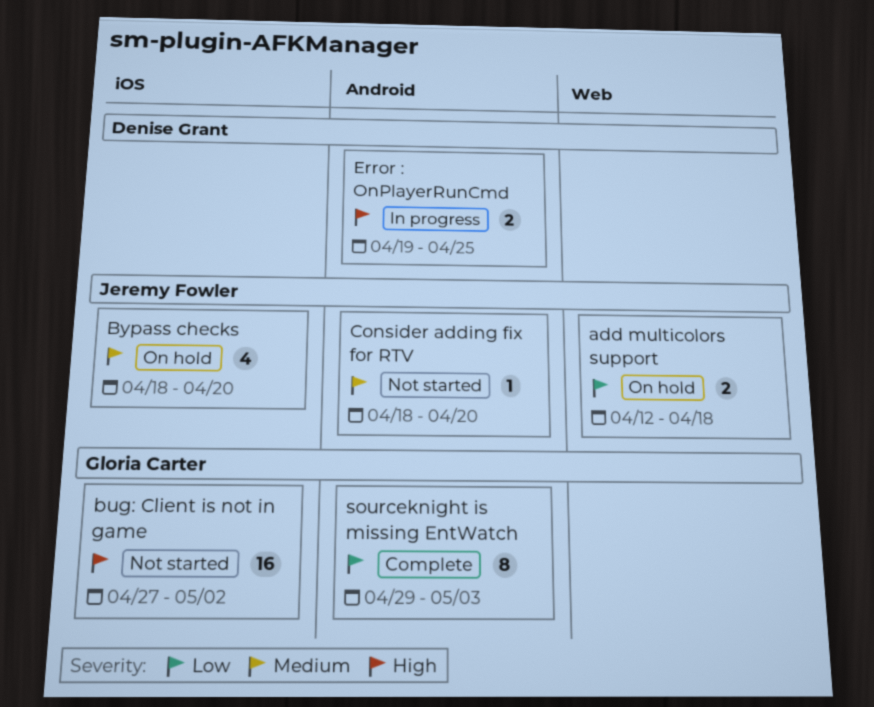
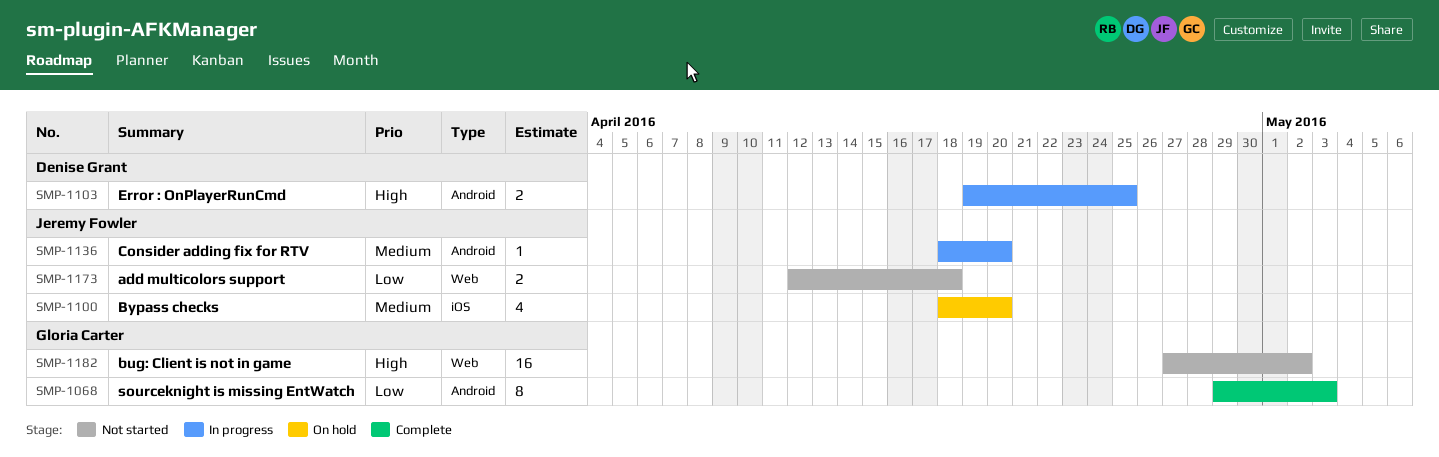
add multicolors support, status: On hold -> Not started
bug: Client is not in game, label: iOS -> Web
Consider adding fix for RTV, status: Not started -> In progress

